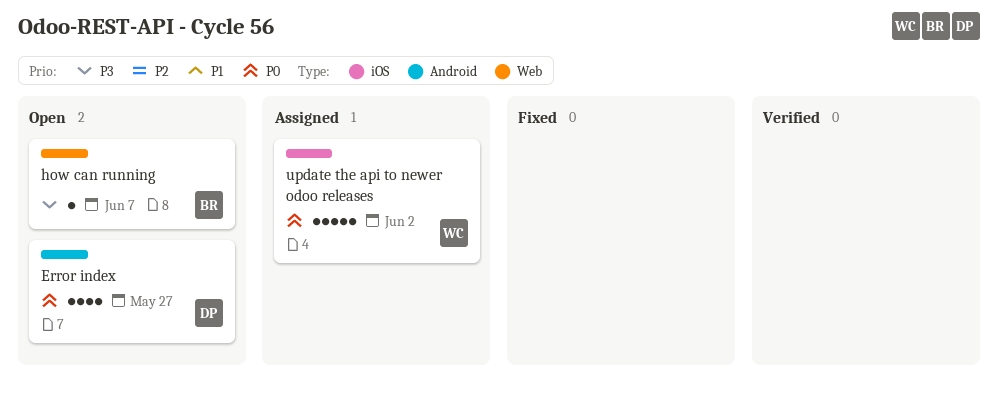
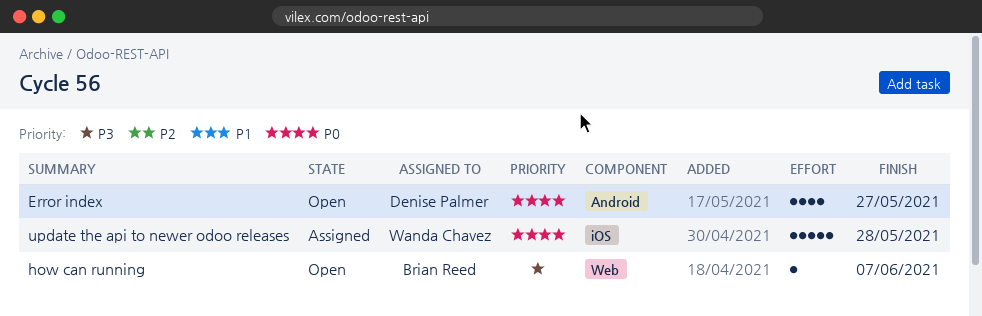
update the api to newer odoo releases, due: Jun 2 -> May 28

